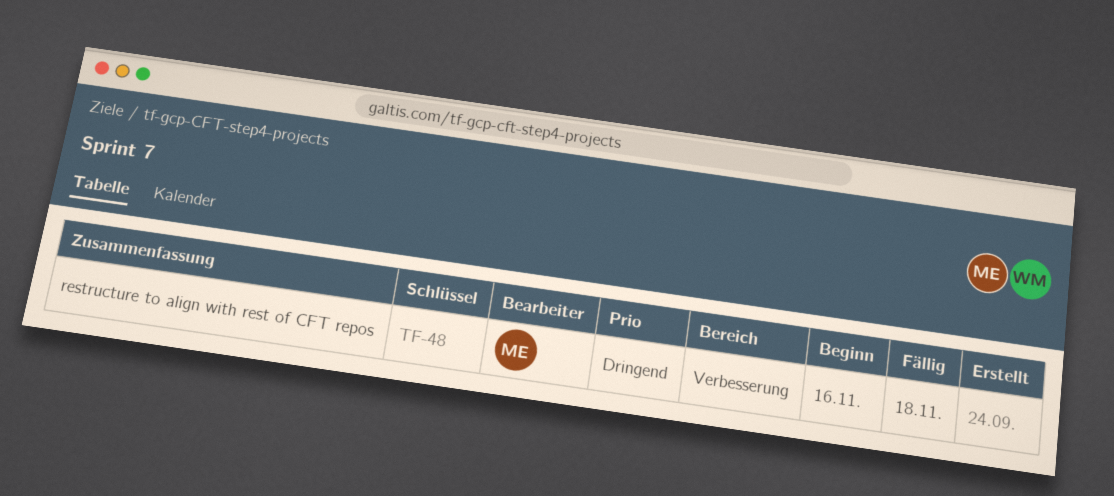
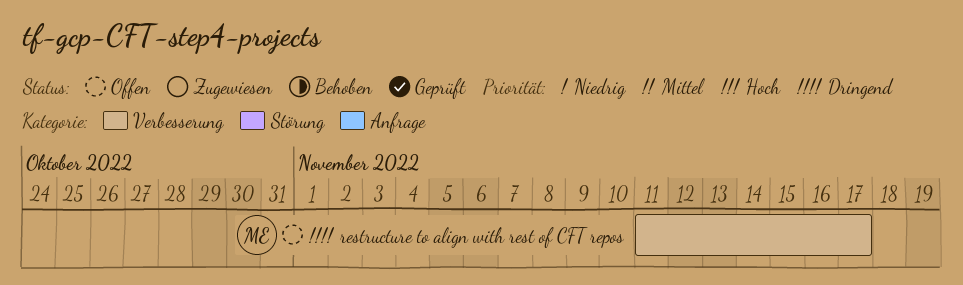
restructure to align with rest of CFT repos, start: Nov 16 -> Nov 11
restructure to align with rest of CFT repos, due: Nov 18 -> Nov 17

